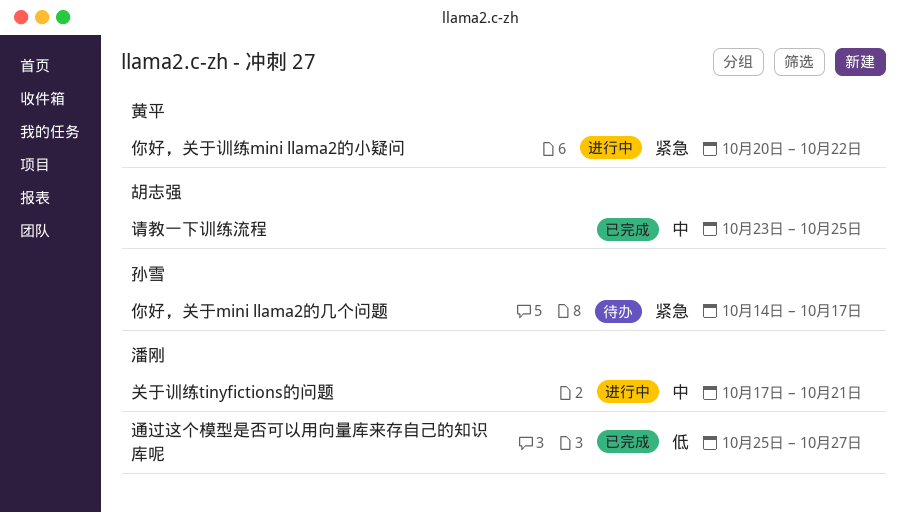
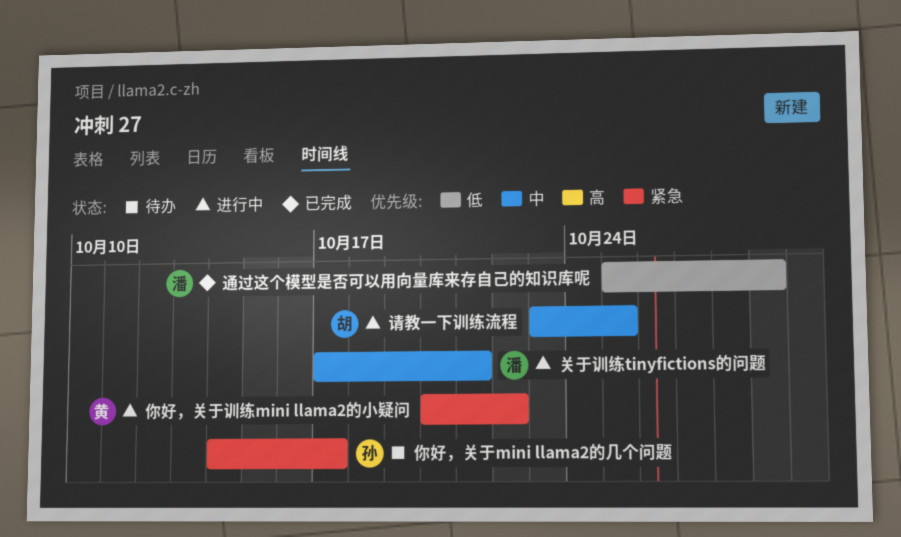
请教一下训练流程, status: 已完成 -> 进行中
通过这个模型是否可以用向量库来存自己的知识库呢, due: Oct 27 -> Oct 29

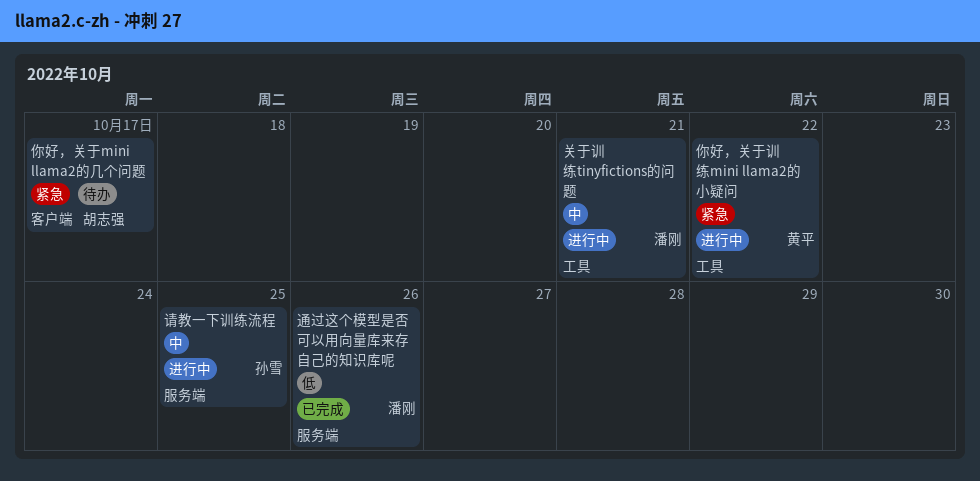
你好，关于mini llama2的几个问题, owner: 孙雪 -> 胡志强
请教一下训练流程, owner: 胡志强 -> 孙雪
通过这个模型是否可以用向量库来存自己的知识库呢, due: Oct 29 -> Oct 26

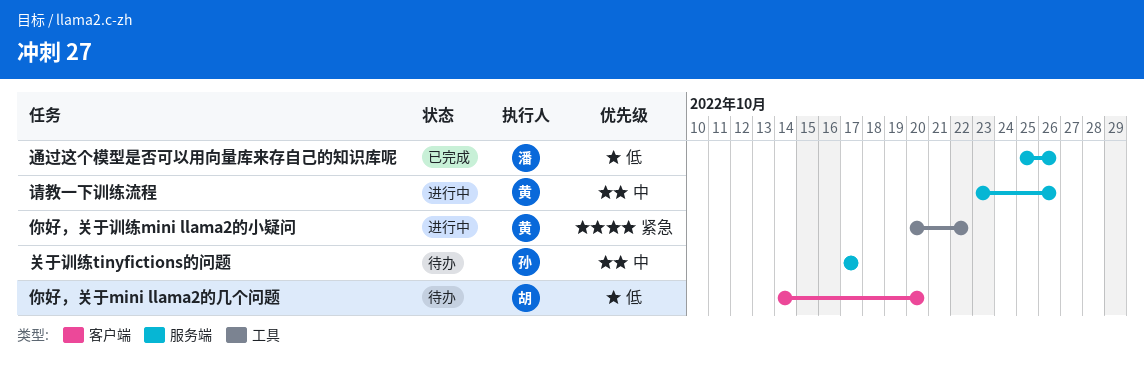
你好，关于mini llama2的几个问题, priority: 紧急 -> 低
你好，关于mini llama2的几个问题, due: Oct 17 -> Oct 20
关于训练tinyfictions的问题, status: 进行中 -> 待办
关于训练tinyfictions的问题, owner: 潘刚 -> 孙雪
关于训练tinyfictions的问题, label: 工具 -> 服务端
关于训练tinyfictions的问题, due: Oct 21 -> Oct 17
请教一下训练流程, owner: 孙雪 -> 黄平
请教一下训练流程, due: Oct 25 -> Oct 26

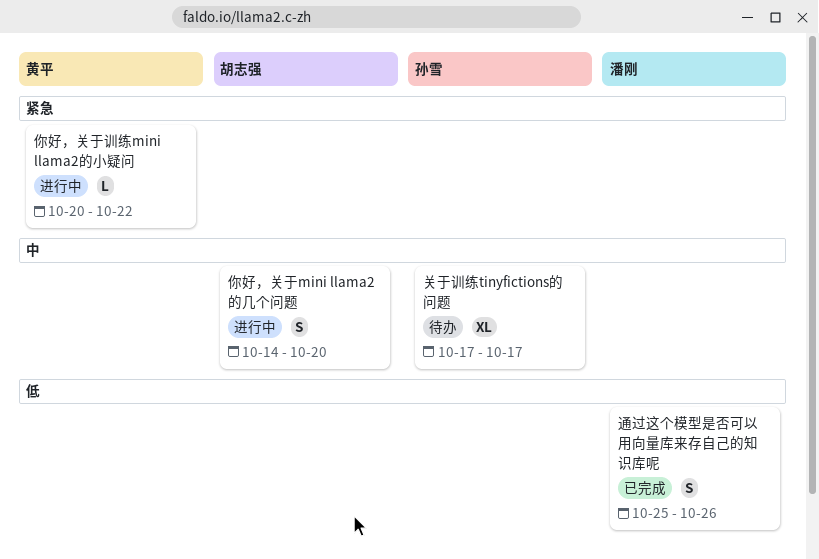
你好，关于mini llama2的几个问题, status: 待办 -> 进行中
你好，关于mini llama2的几个问题, priority: 低 -> 中
请教一下训练流程: present -> none

